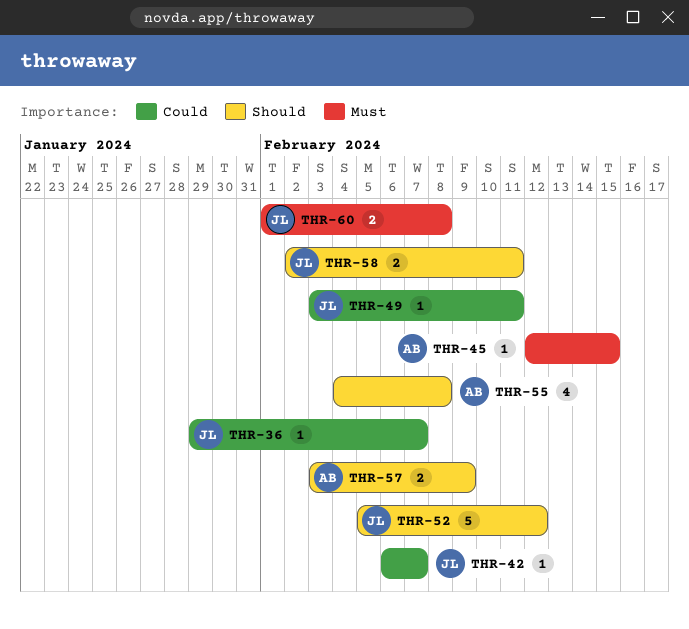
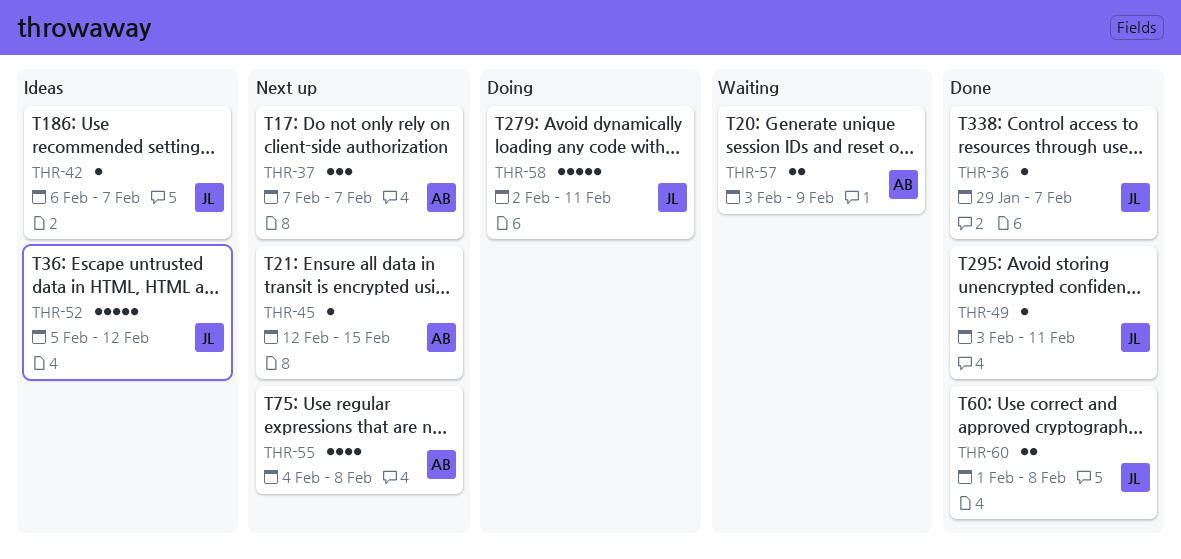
THR-37: none -> present
THR-58, estimate: 2 -> 5

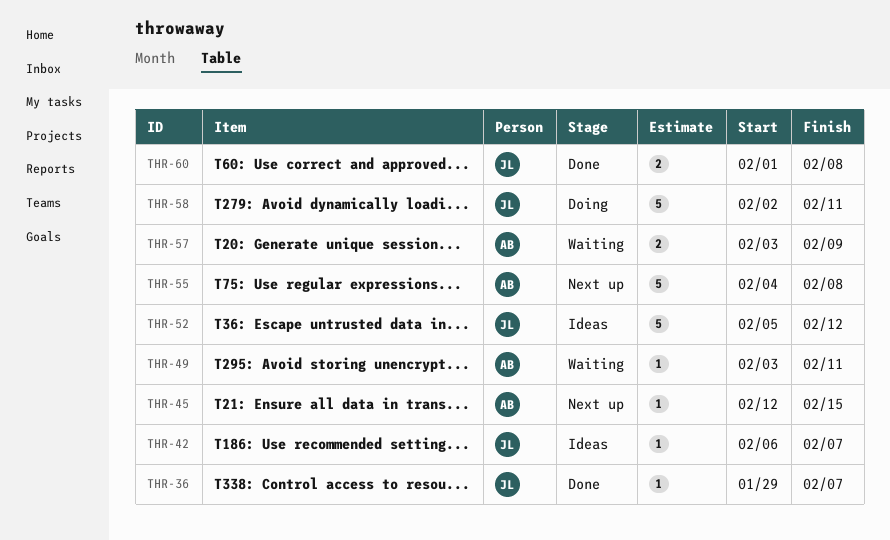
THR-37: present -> none
THR-49, status: Done -> Waiting
THR-49, owner: JL -> AB
THR-55, estimate: 4 -> 5

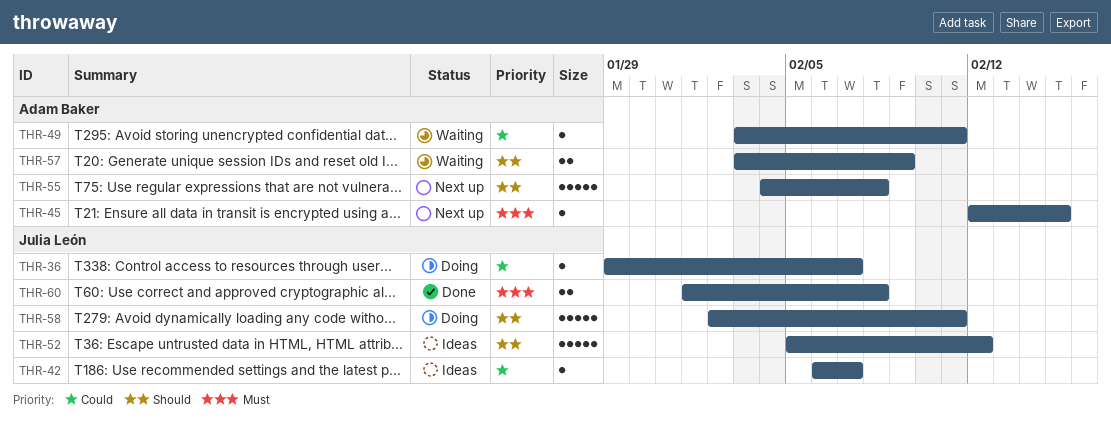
THR-36, status: Done -> Doing

